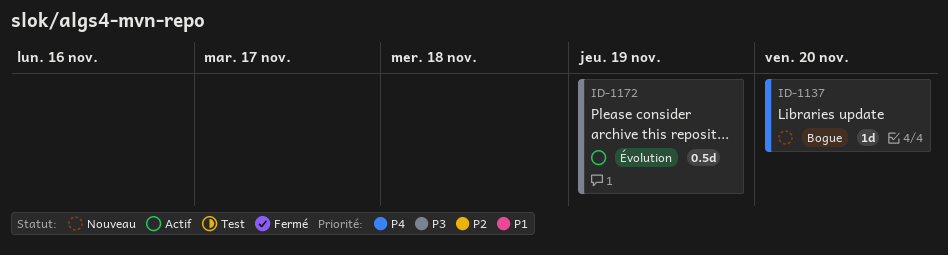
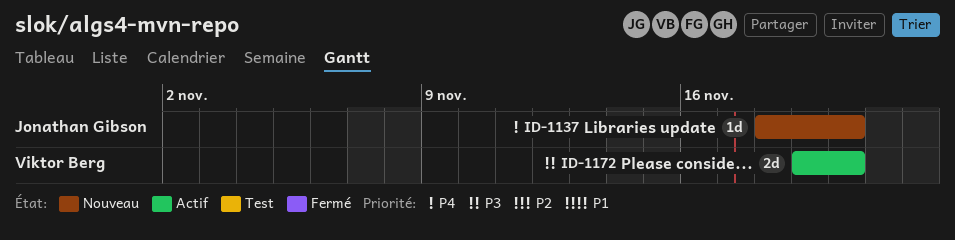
ID-1172, estimate: 0.5d -> 2d
ID-1172, due: Nov 19 -> Nov 20

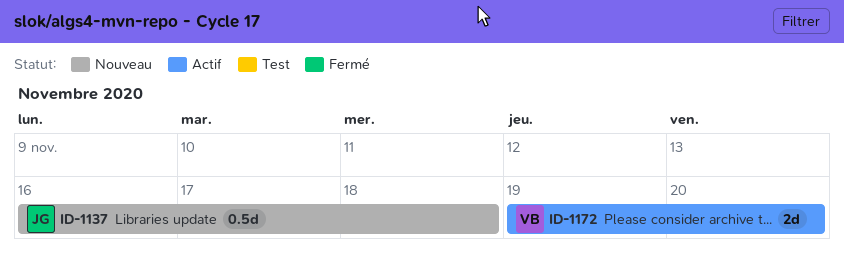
ID-1137, estimate: 1d -> 0.5d
ID-1137, start: Nov 18 -> Nov 16
ID-1137, due: Nov 20 -> Nov 18

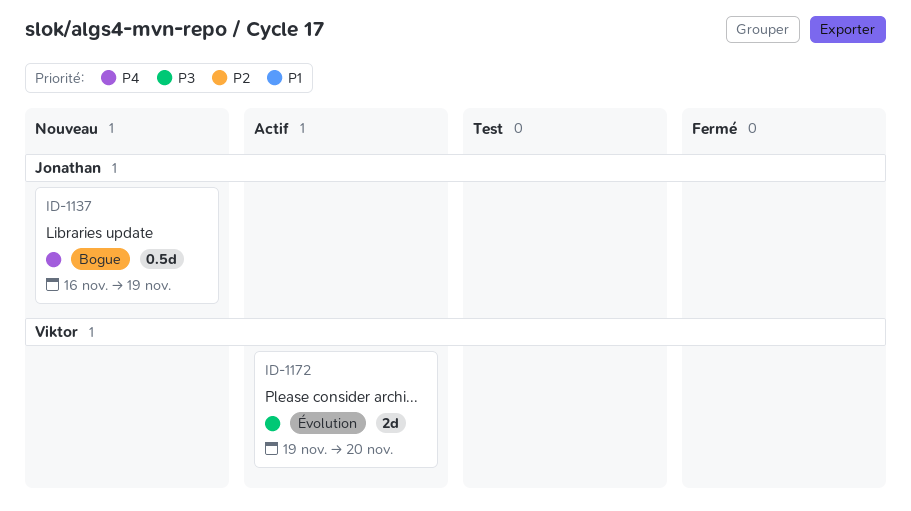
ID-1137, due: Nov 18 -> Nov 19

